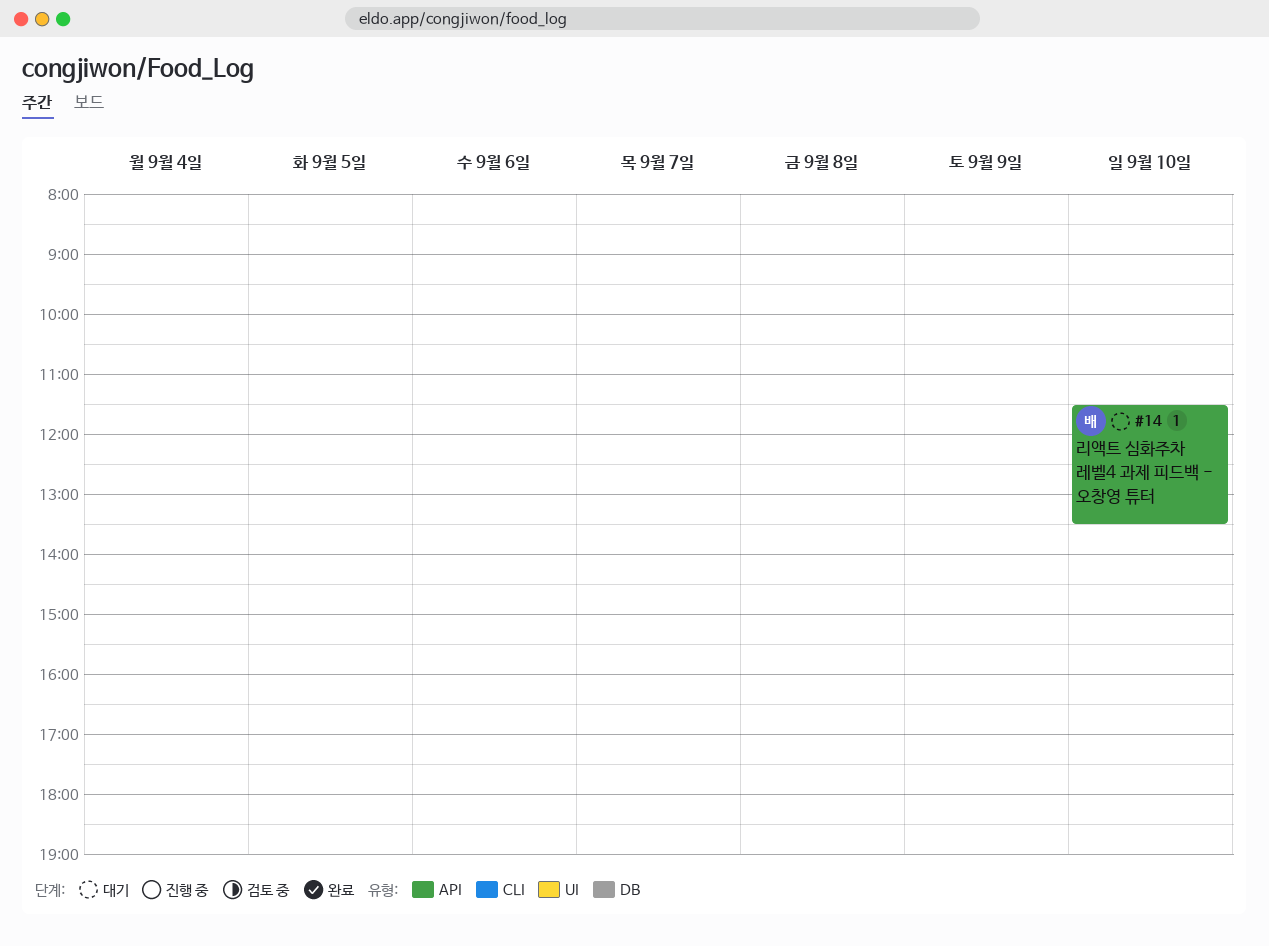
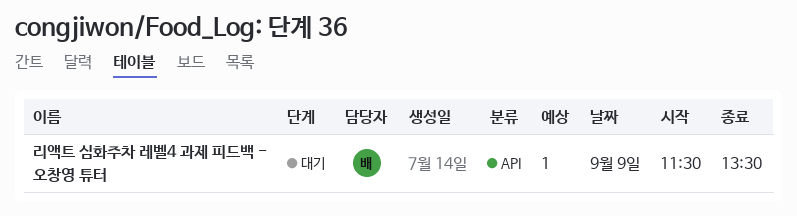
리액트 심화주차 레벨4 과제 피드백 - 오창영 튜터, day: Sep 10 -> Sep 9

